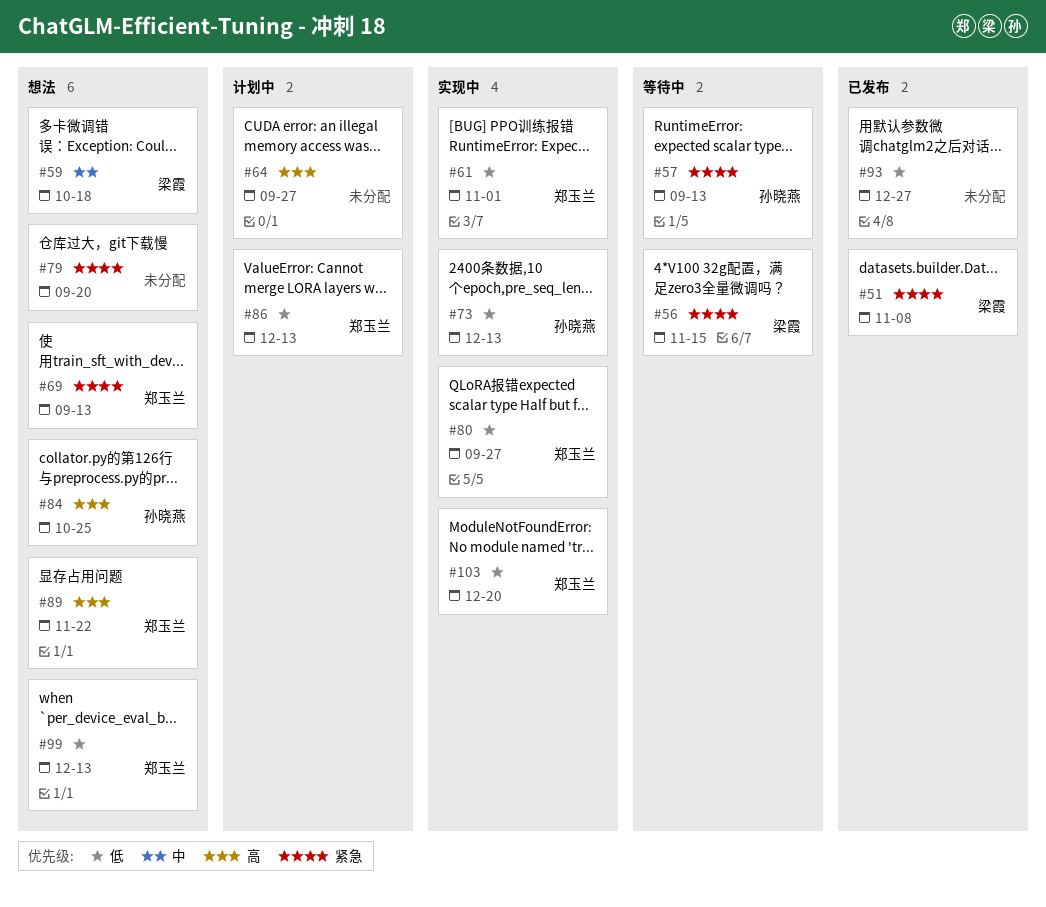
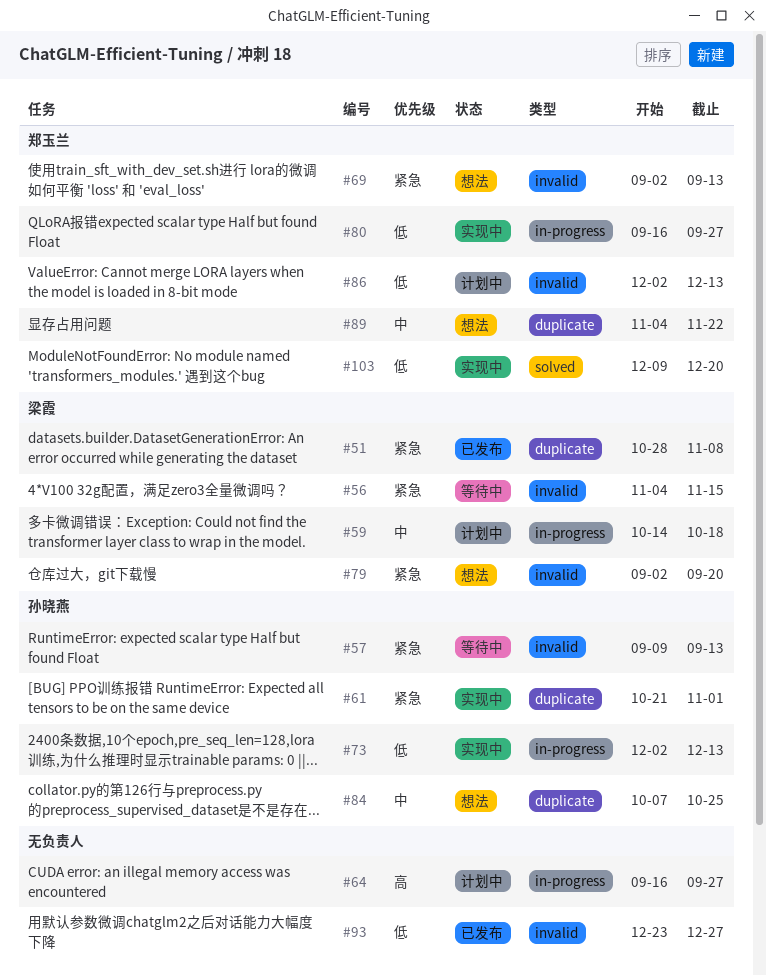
#59, status: 想法 -> 计划中
#61, owner: 郑玉兰 -> 孙晓燕
#61, priority: 低 -> 紧急
#79, owner: none -> 梁霞
#84, priority: 高 -> 中
#89, priority: 高 -> 中
#99: present -> none

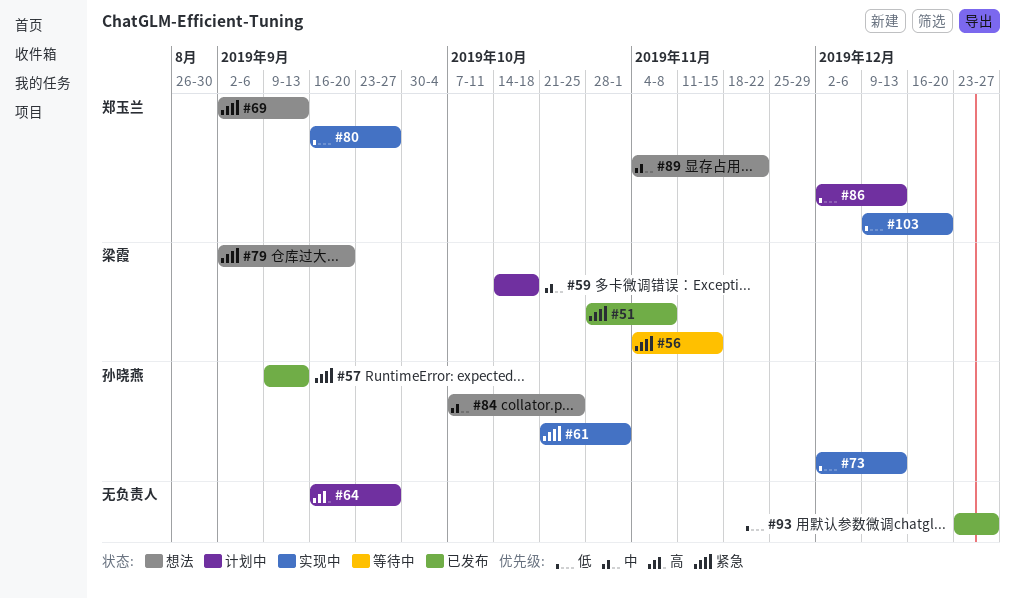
#57, status: 等待中 -> 已发布

